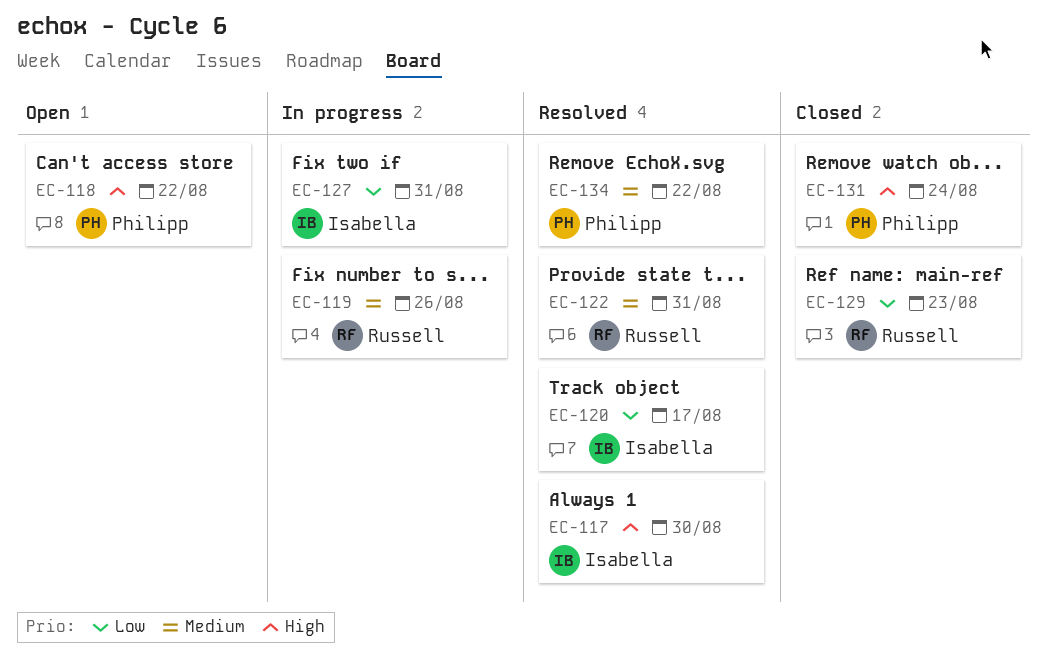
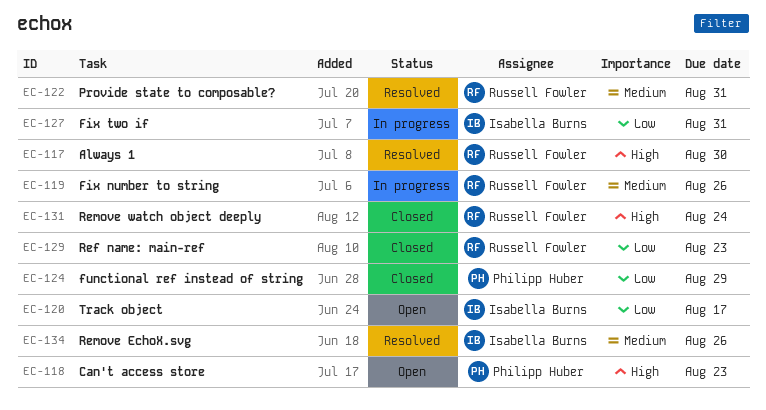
EC-117, owner: Isabella Burns -> Russell Fowler
EC-118, due: Aug 22 -> Aug 23
EC-120, status: Resolved -> Open
EC-124: none -> present
EC-131, owner: Philipp Huber -> Russell Fowler
EC-134, owner: Philipp Huber -> Isabella Burns
EC-134, due: Aug 22 -> Aug 26

